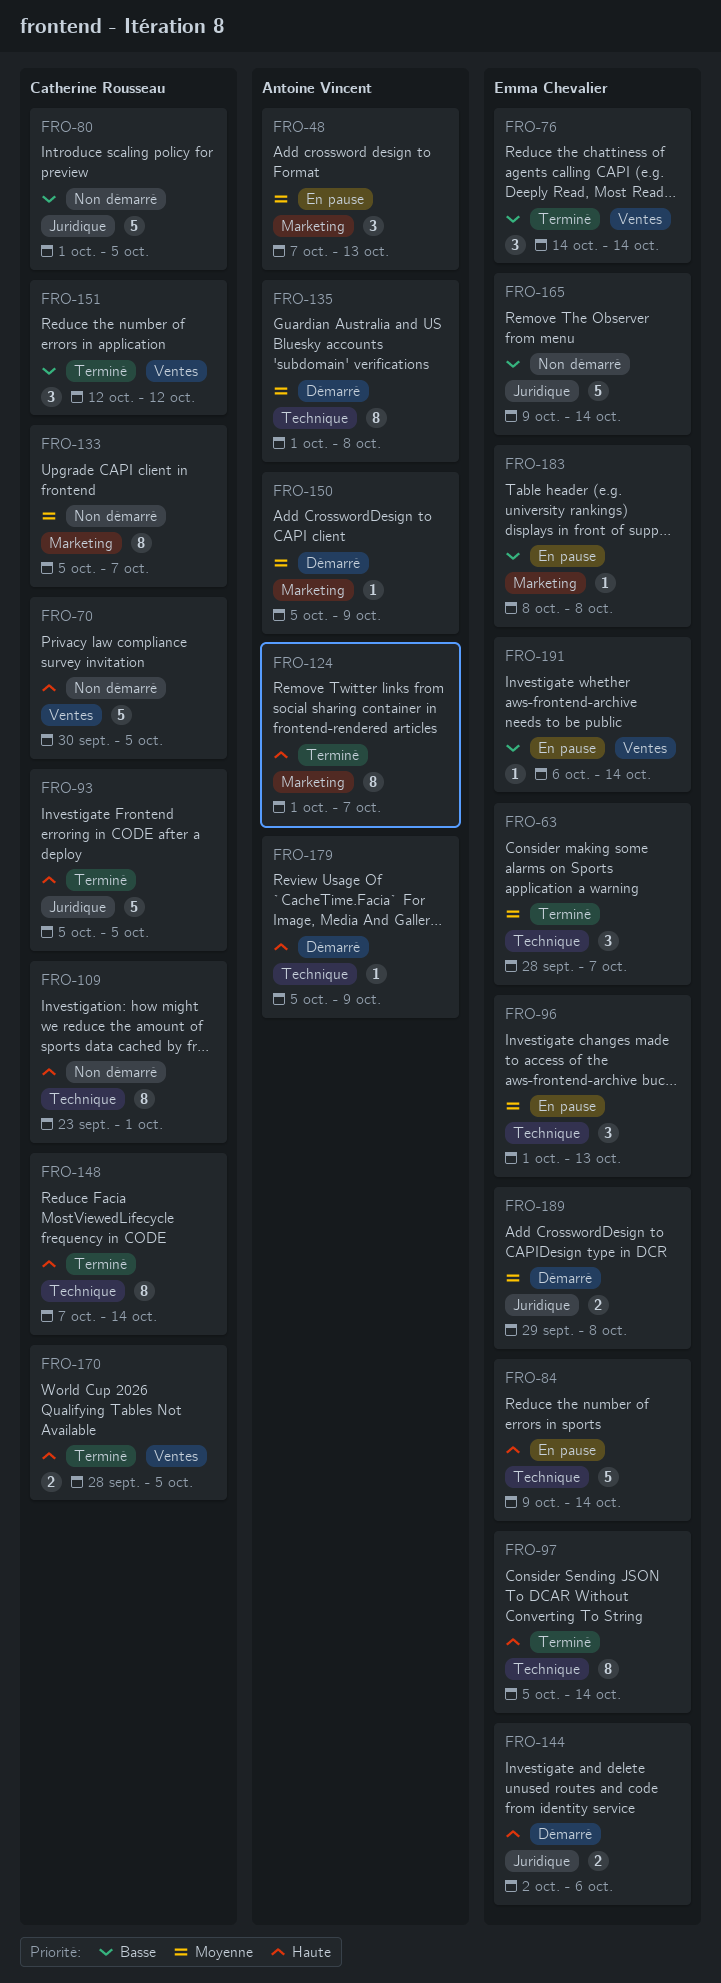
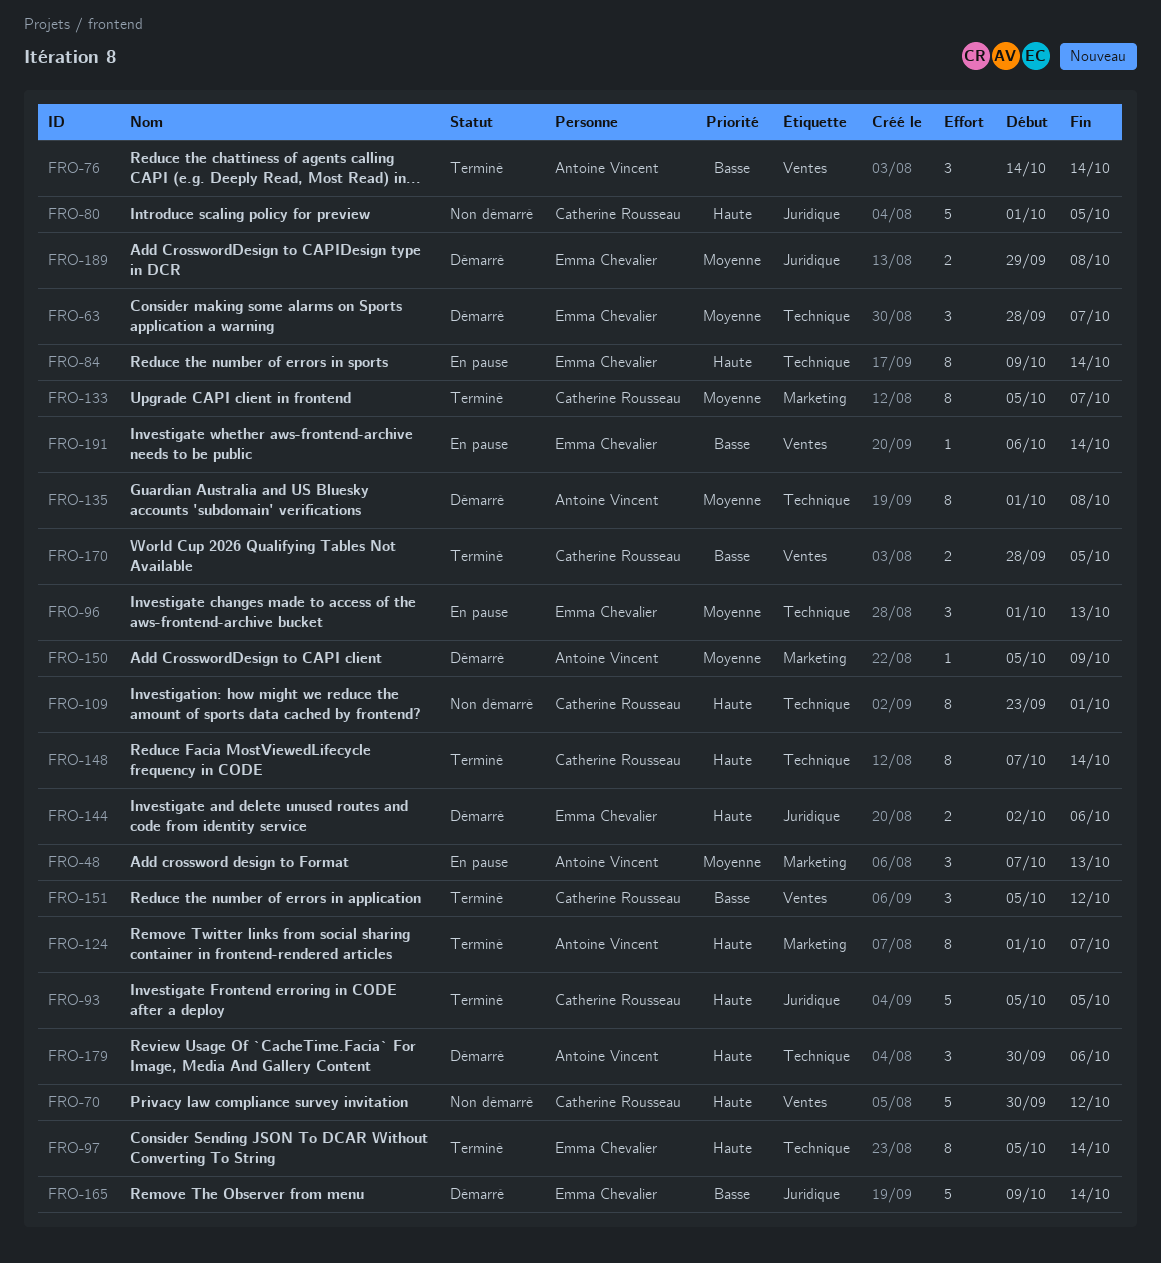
FRO-63, status: Terminé -> Démarré
FRO-70, due: Oct 5 -> Oct 12
FRO-76, owner: Emma Chevalier -> Antoine Vincent
FRO-80, priority: Basse -> Haute
FRO-84, estimate: 5 -> 8
FRO-133, status: Non démarré -> Terminé
FRO-151, start: Oct 12 -> Oct 5
FRO-165, status: Non démarré -> Démarré
FRO-170, priority: Haute -> Basse
FRO-179, estimate: 1 -> 3
FRO-179, start: Oct 5 -> Sep 30
FRO-179, due: Oct 9 -> Oct 6
FRO-183: present -> none

